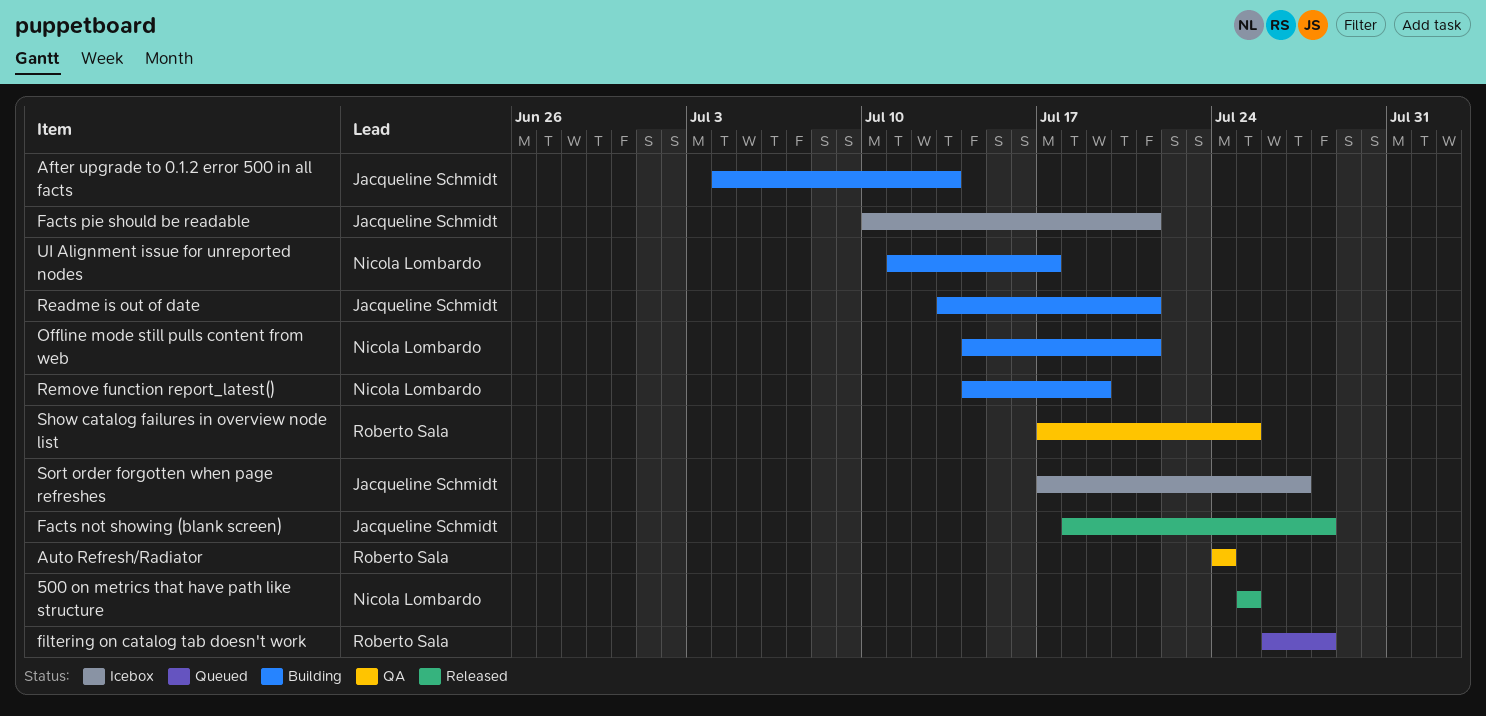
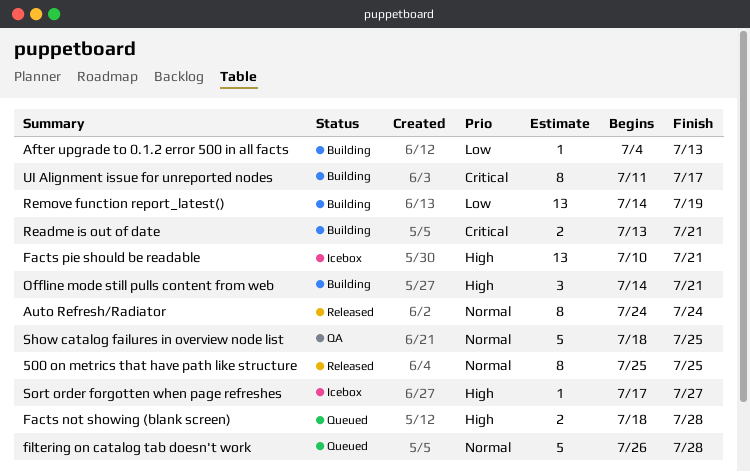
Auto Refresh/Radiator, status: QA -> Released
Facts not showing (blank screen), status: Released -> Queued
Show catalog failures in overview node list, start: Jul 17 -> Jul 18

